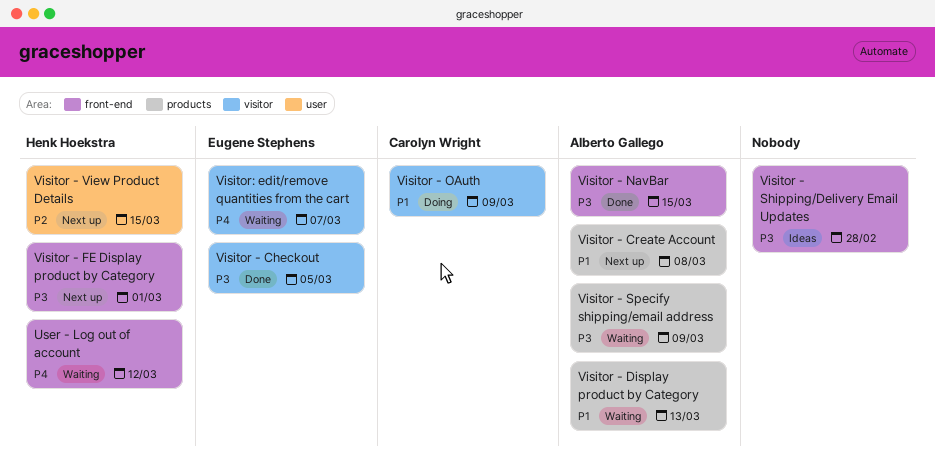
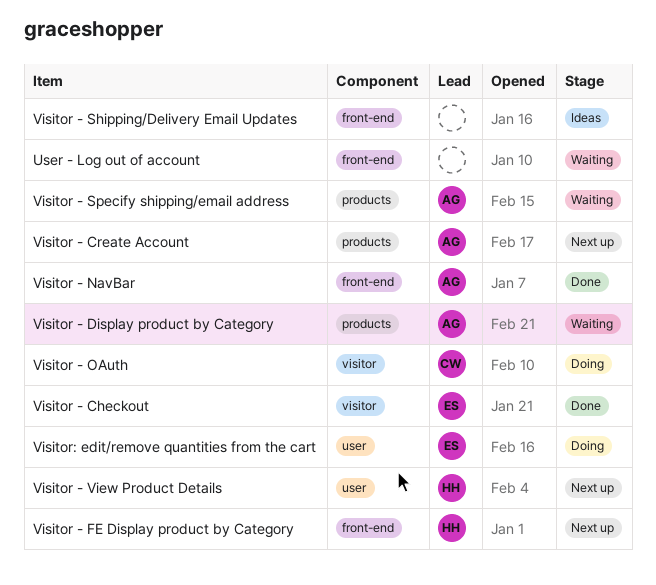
User - Log out of account, owner: Henk Hoekstra -> none
Visitor: edit/remove quantities from the cart, status: Waiting -> Doing
Visitor: edit/remove quantities from the cart, label: visitor -> user

